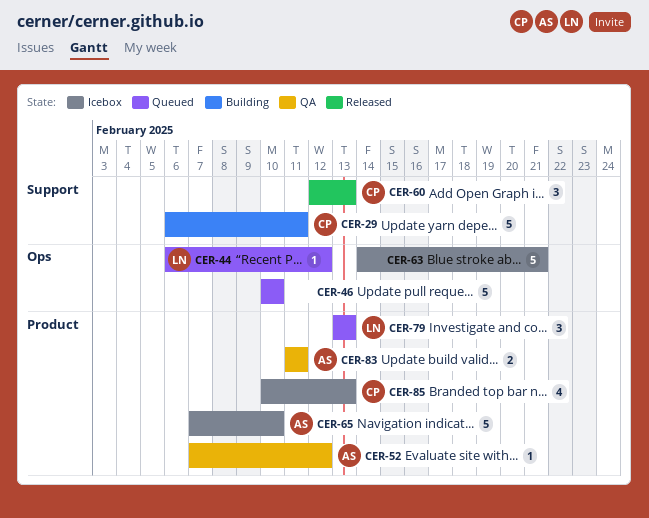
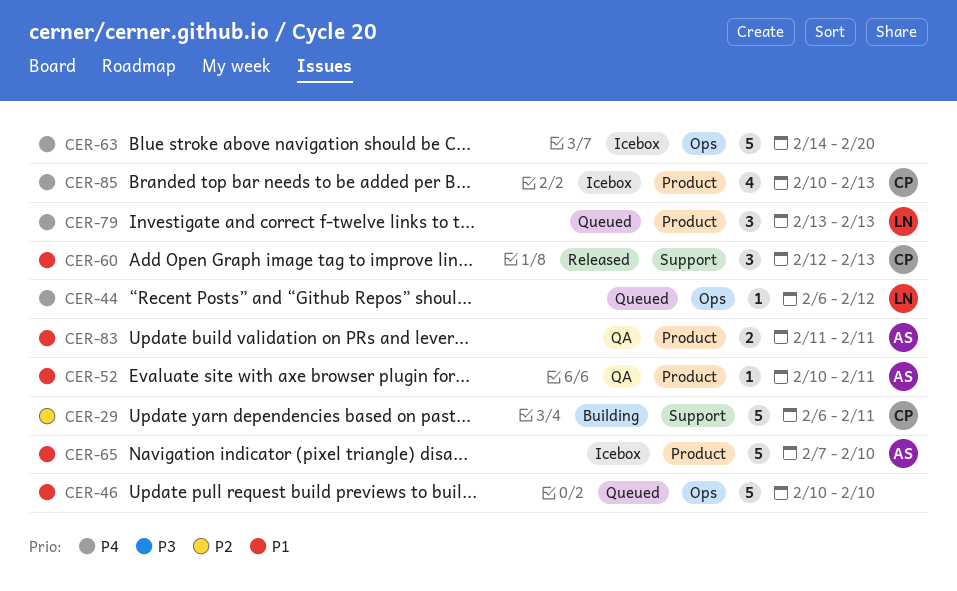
CER-52, start: Feb 7 -> Feb 10
CER-52, due: Feb 12 -> Feb 11
CER-63, due: Feb 21 -> Feb 20

